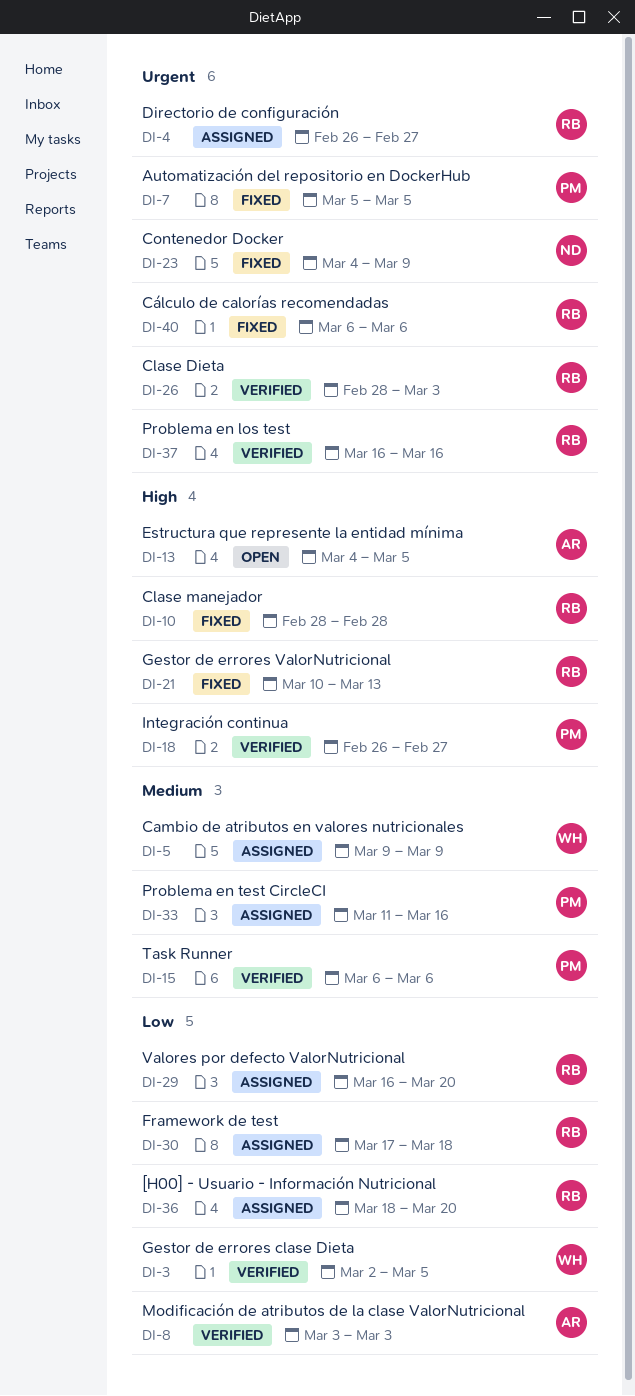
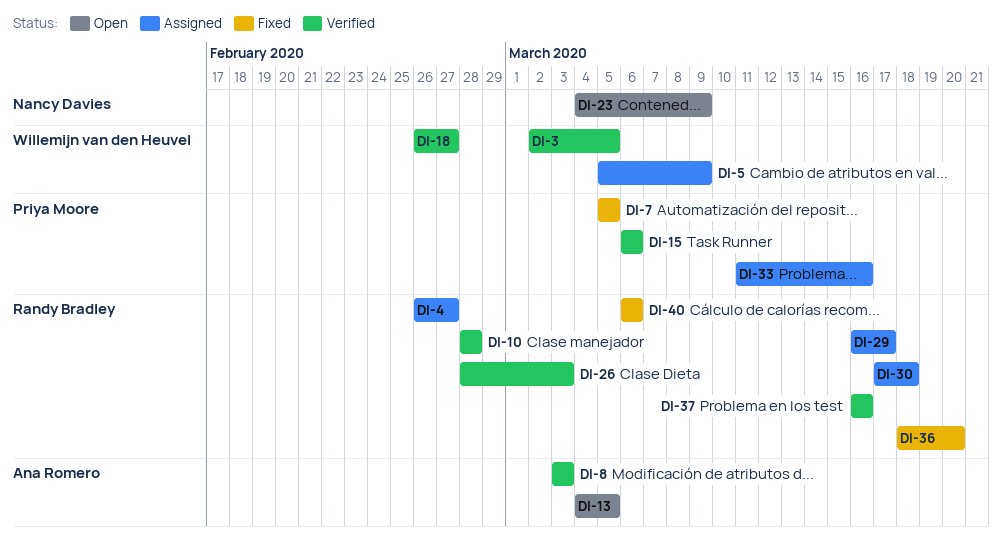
DI-5, start: Mar 9 -> Mar 5
DI-10, status: Fixed -> Verified
DI-18, owner: Priya Moore -> Willemijn van den Heuvel
DI-21: present -> none
DI-23, status: Fixed -> Open
DI-29, due: Mar 20 -> Mar 17
DI-36, status: Assigned -> Fixed

